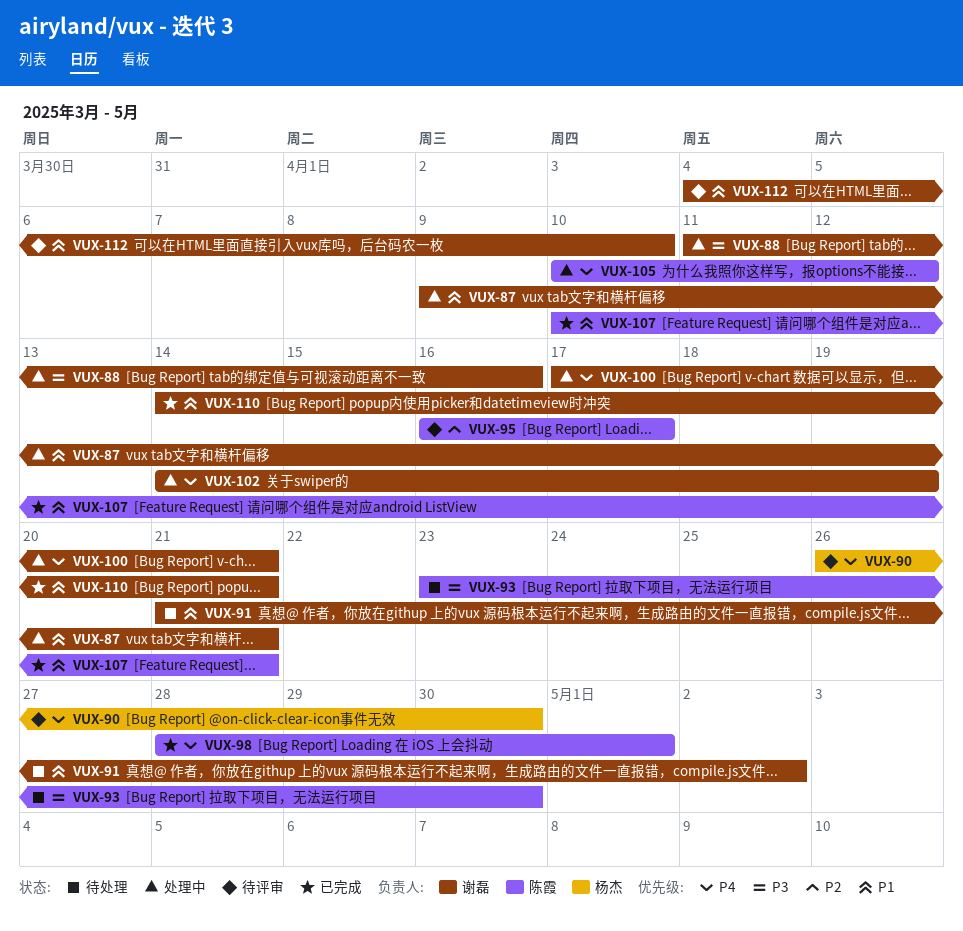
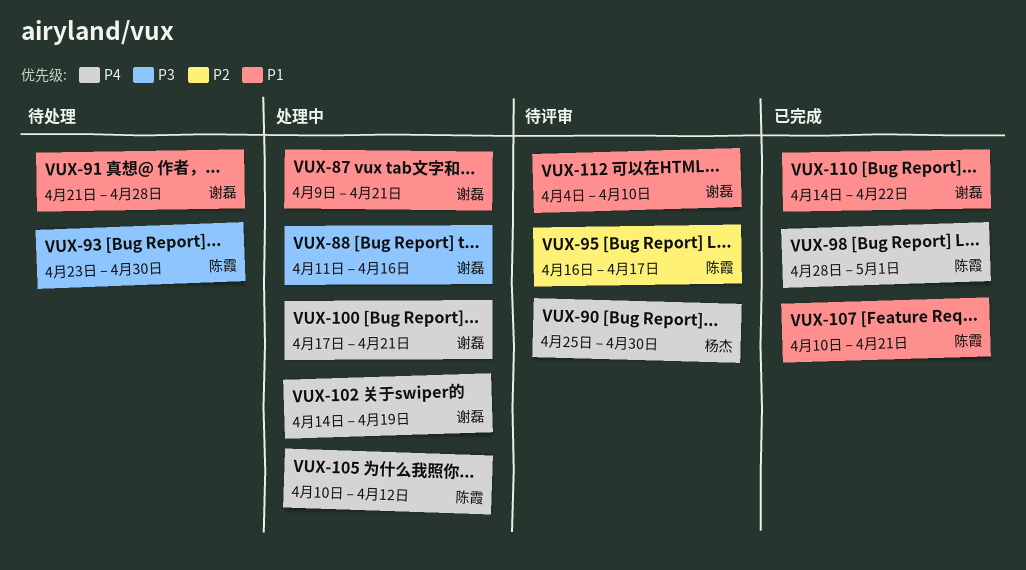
VUX-90, start: Apr 26 -> Apr 25
VUX-91, due: May 2 -> Apr 28
VUX-110, due: Apr 21 -> Apr 22

